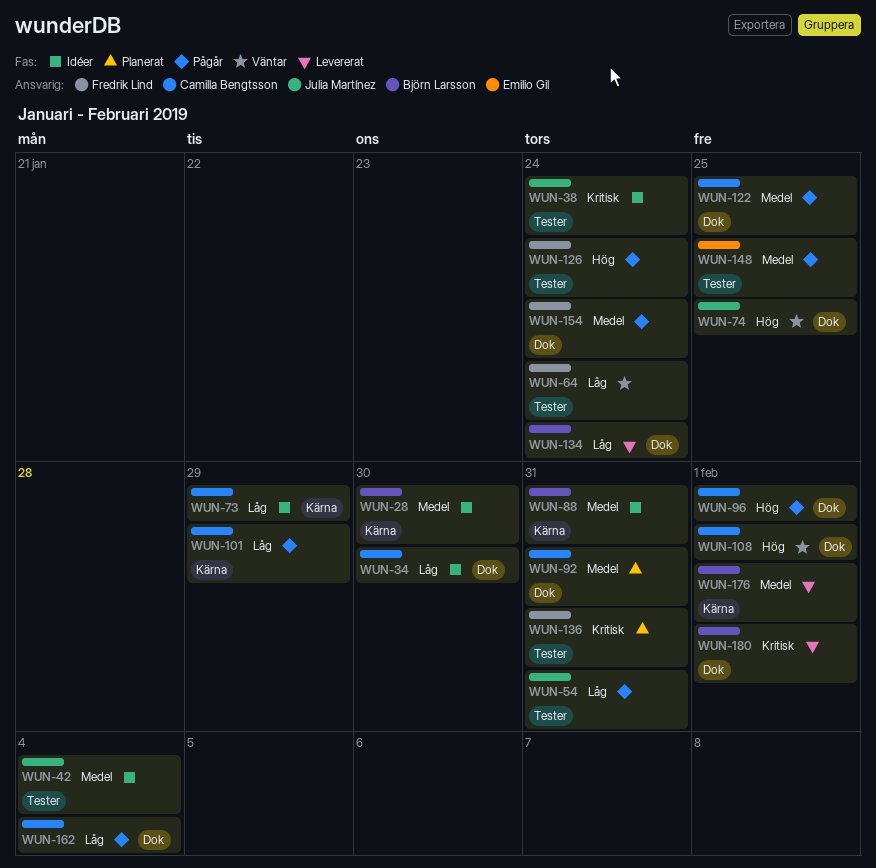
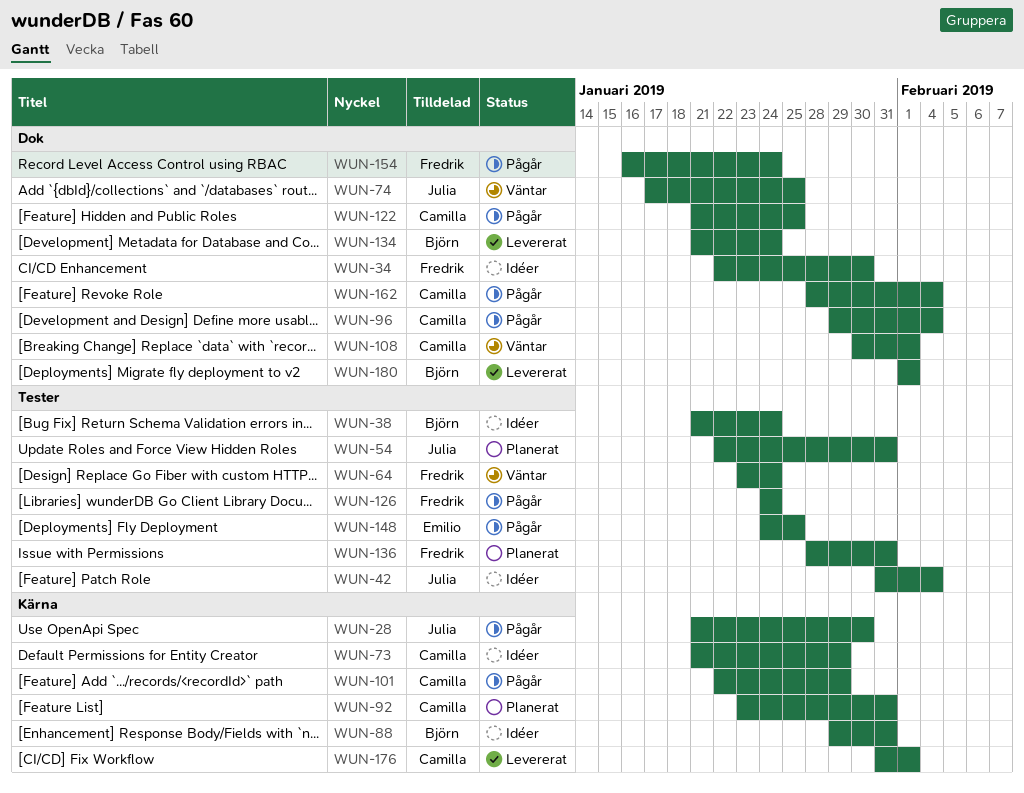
WUN-28, status: Idéer -> Pågår
WUN-28, owner: Björn Larsson -> Julia Martínez
WUN-34, owner: Camilla Bengtsson -> Fredrik Lind
WUN-38, owner: Julia Martínez -> Björn Larsson
WUN-54, status: Pågår -> Planerat
WUN-92, label: Dok -> Kärna
WUN-96, due: Feb 1 -> Feb 4
WUN-176, owner: Björn Larsson -> Camilla Bengtsson

